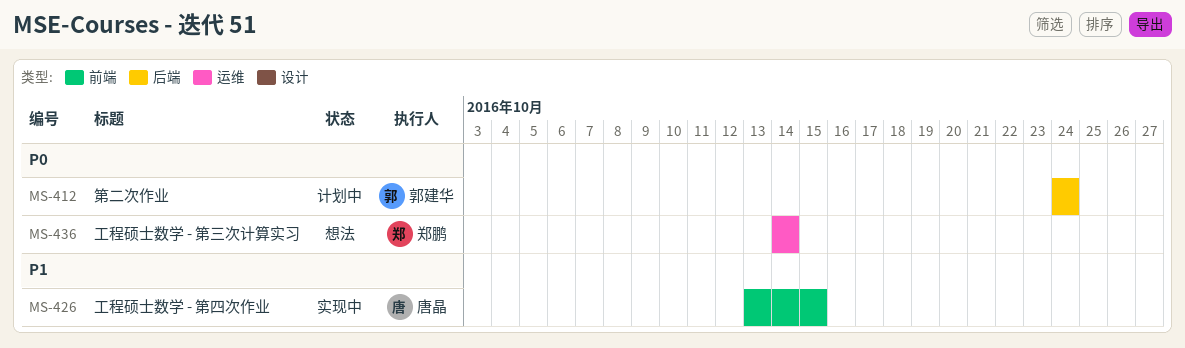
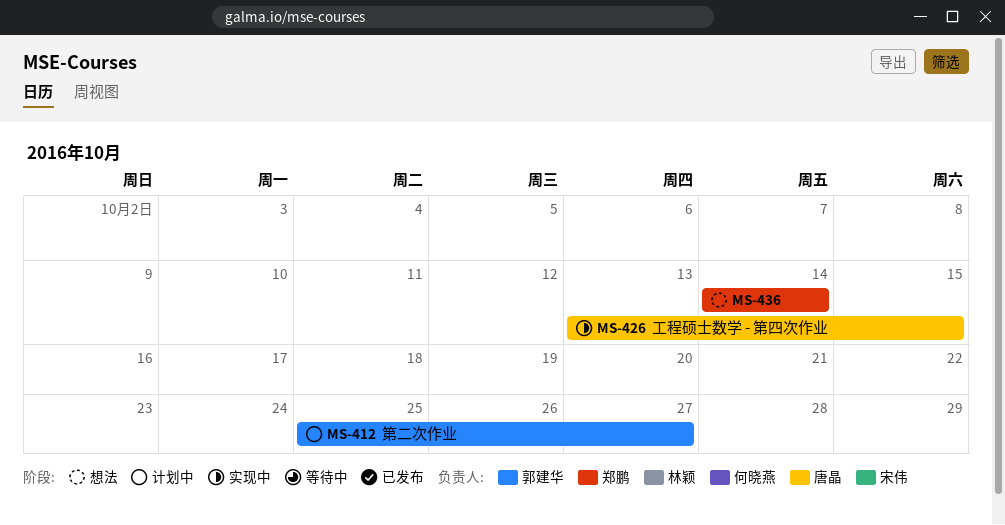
MS-412, start: Oct 24 -> Oct 25
MS-412, due: Oct 24 -> Oct 27

